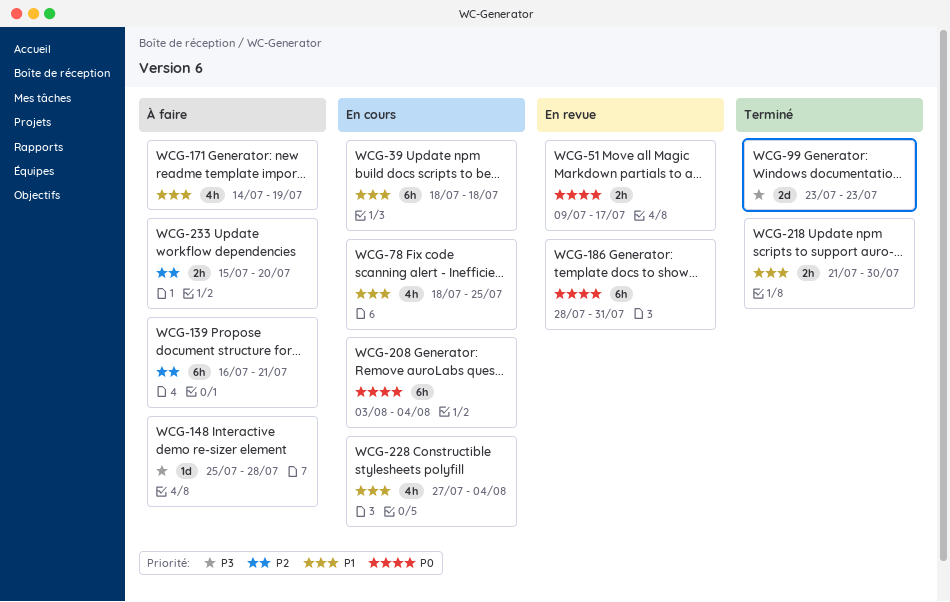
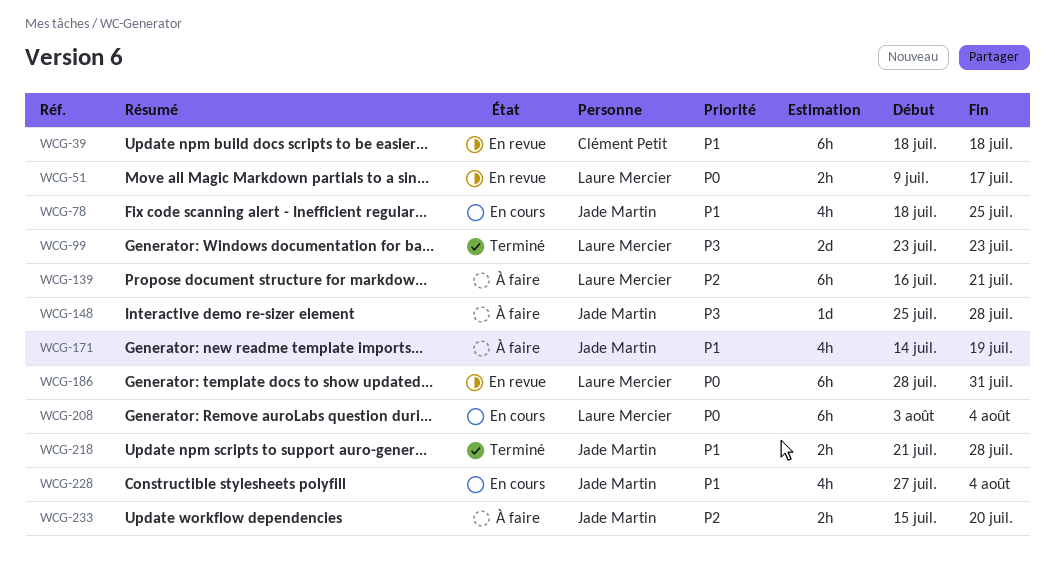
WCG-39, status: En cours -> En revue
WCG-218, due: Jul 30 -> Jul 28

